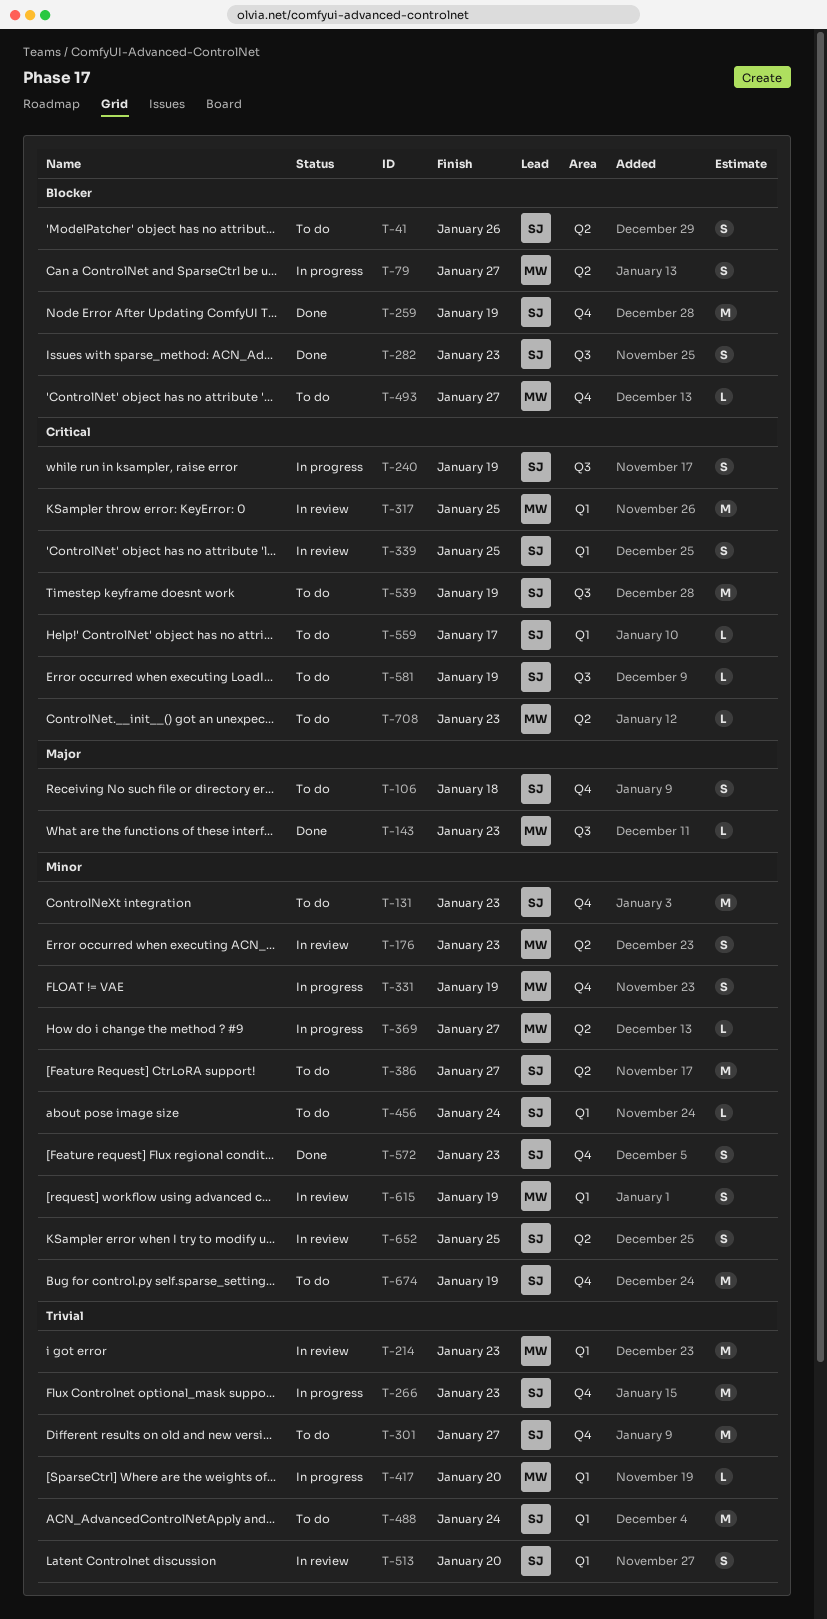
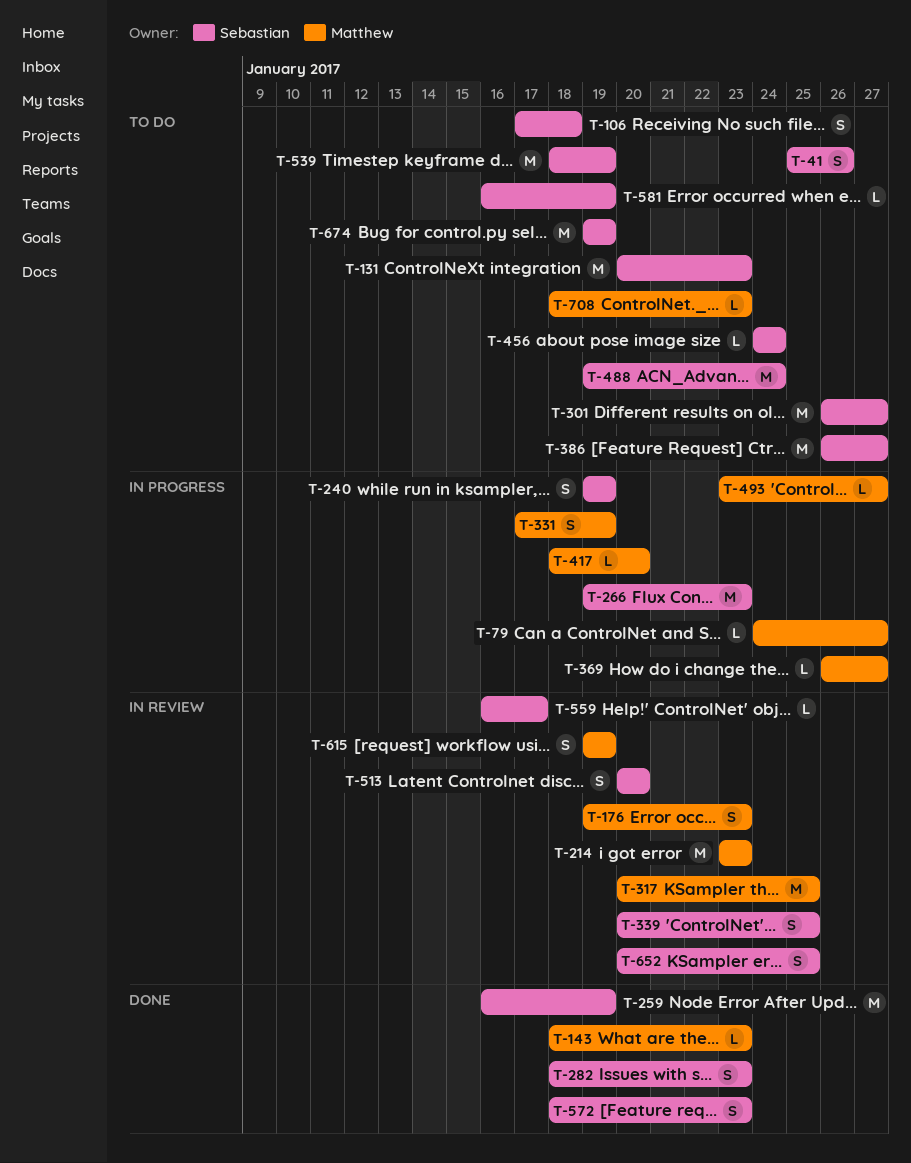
T-79, estimate: S -> L
T-493, status: To do -> In progress
T-559, status: To do -> In review

